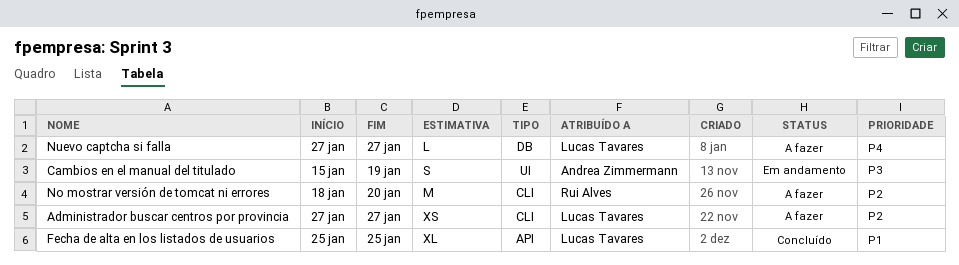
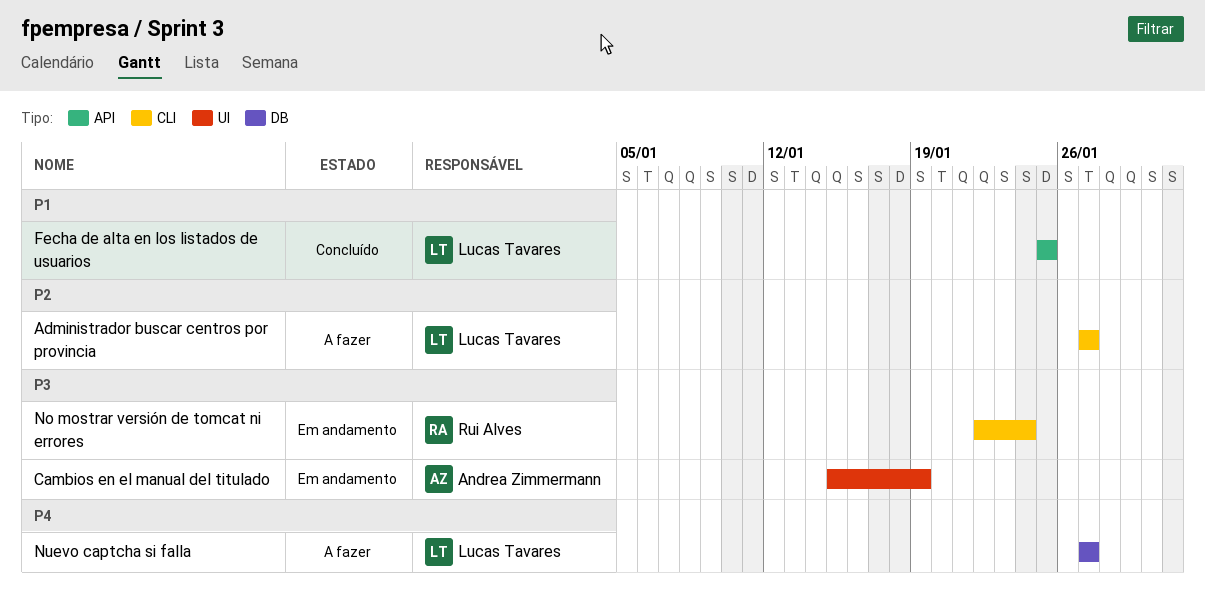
No mostrar versión de tomcat ni errores, status: A fazer -> Em andamento
No mostrar versión de tomcat ni errores, priority: P2 -> P3
No mostrar versión de tomcat ni errores, start: Jan 18 -> Jan 22
No mostrar versión de tomcat ni errores, due: Jan 20 -> Jan 24

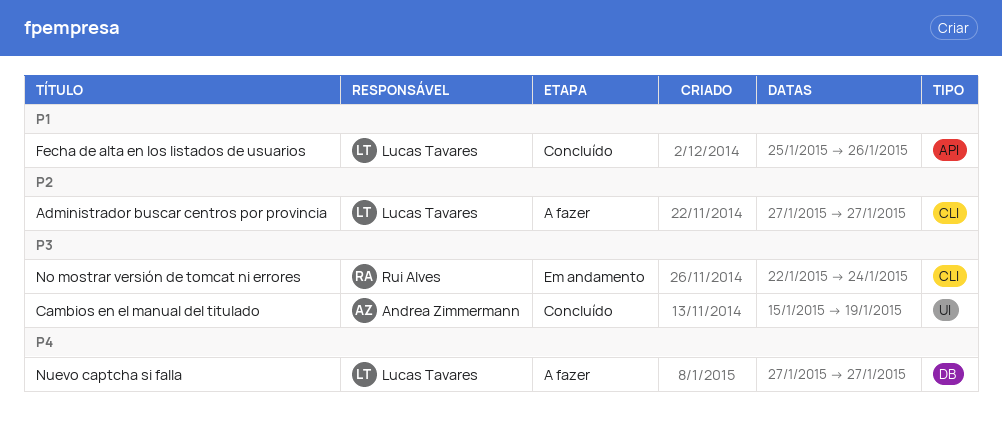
Cambios en el manual del titulado, status: Em andamento -> Concluído
Fecha de alta en los listados de usuarios, due: Jan 25 -> Jan 26

